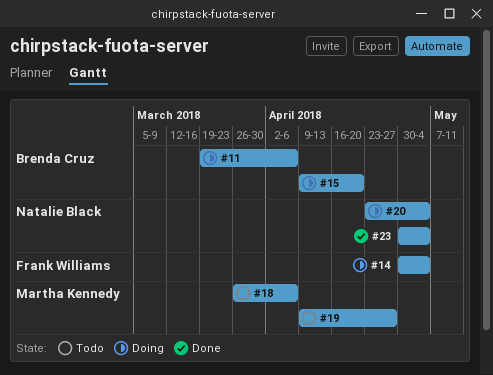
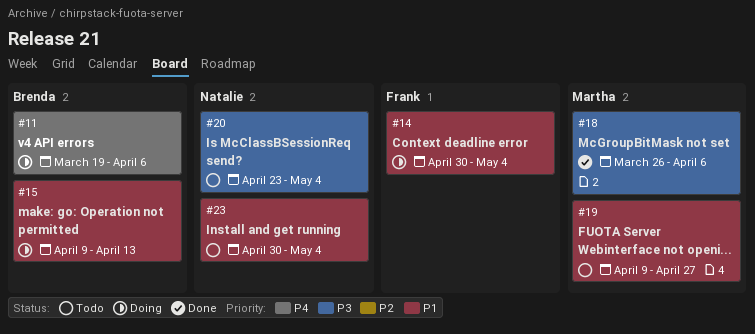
#15, due: Apr 20 -> Apr 13
#18, status: Todo -> Done
#20, status: Doing -> Todo
#23, status: Done -> Todo

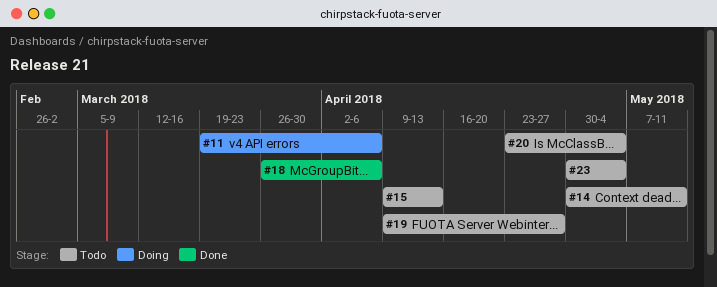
#14, status: Doing -> Todo
#14, due: May 4 -> May 11
#15, status: Doing -> Todo

